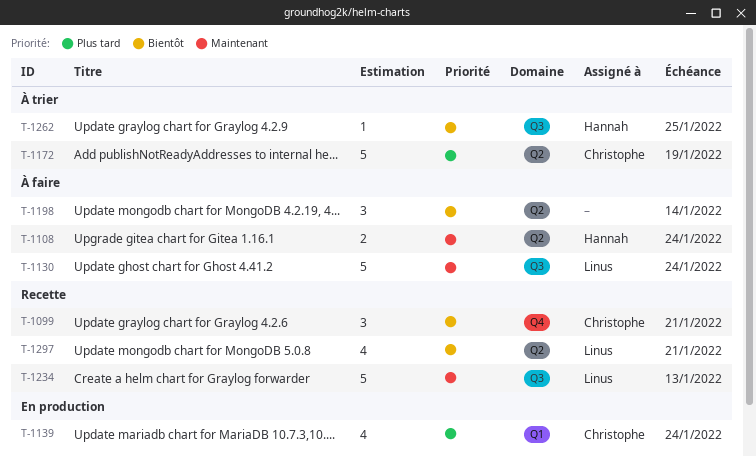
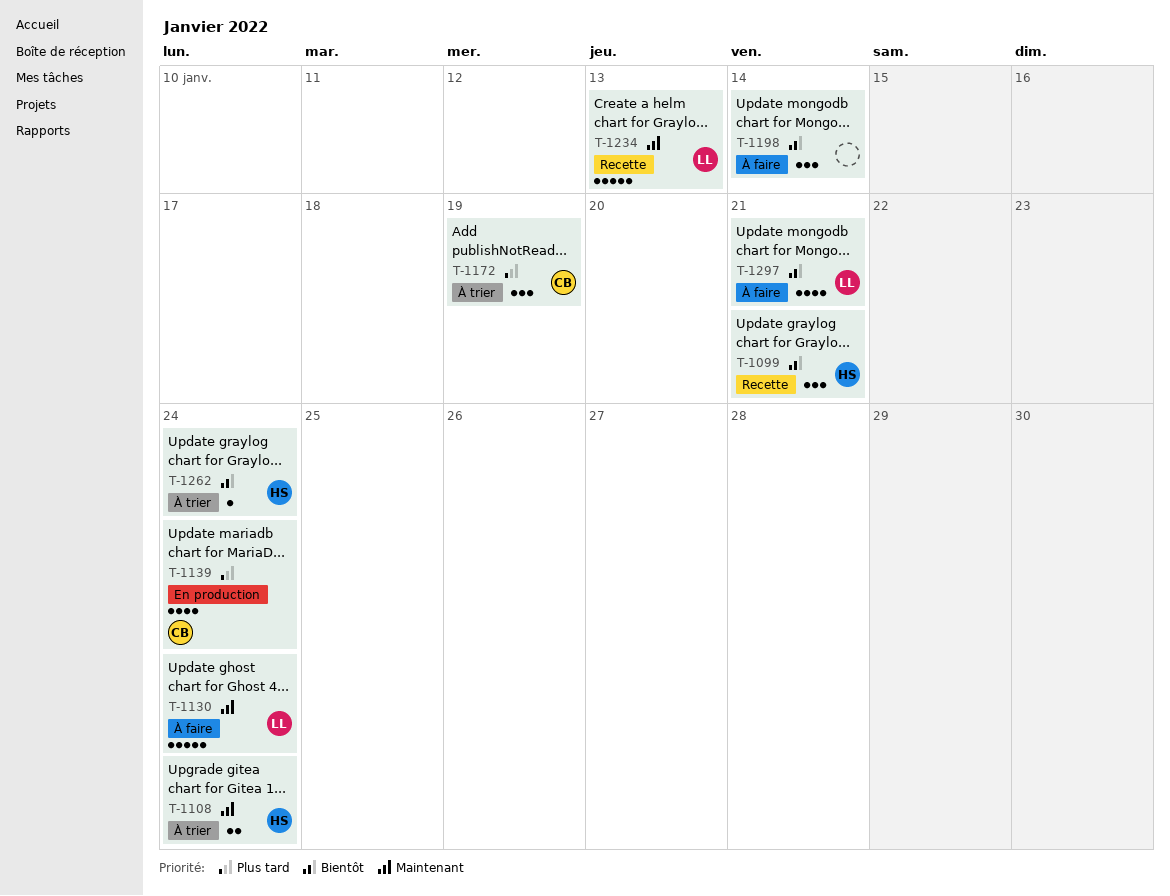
T-1099, owner: Christophe -> Hannah
T-1108, status: À faire -> À trier
T-1172, estimate: 5 -> 3
T-1262, due: Jan 25 -> Jan 24
T-1297, status: Recette -> À faire

